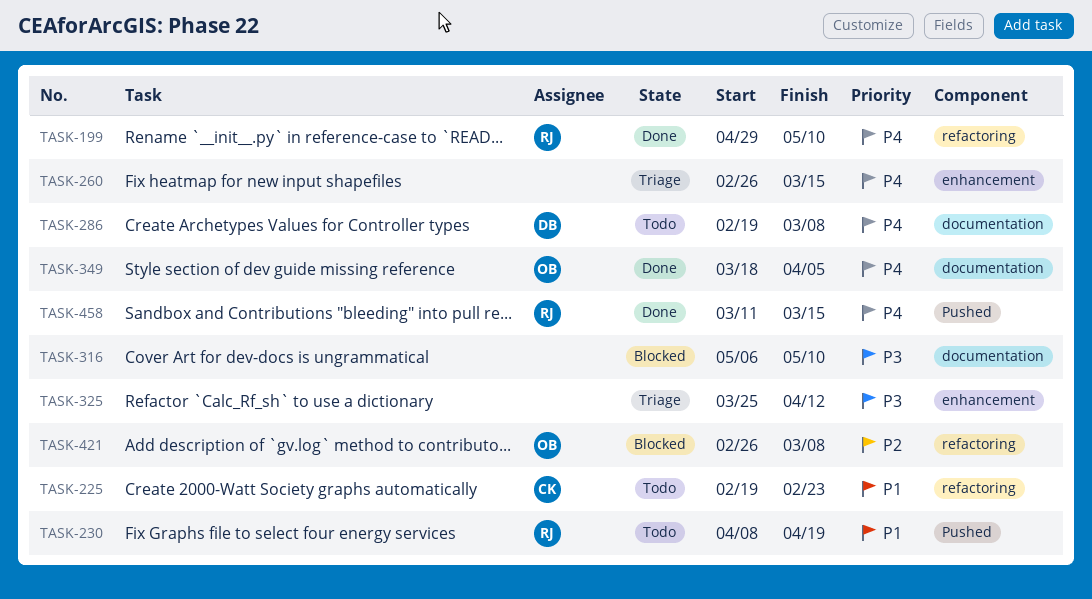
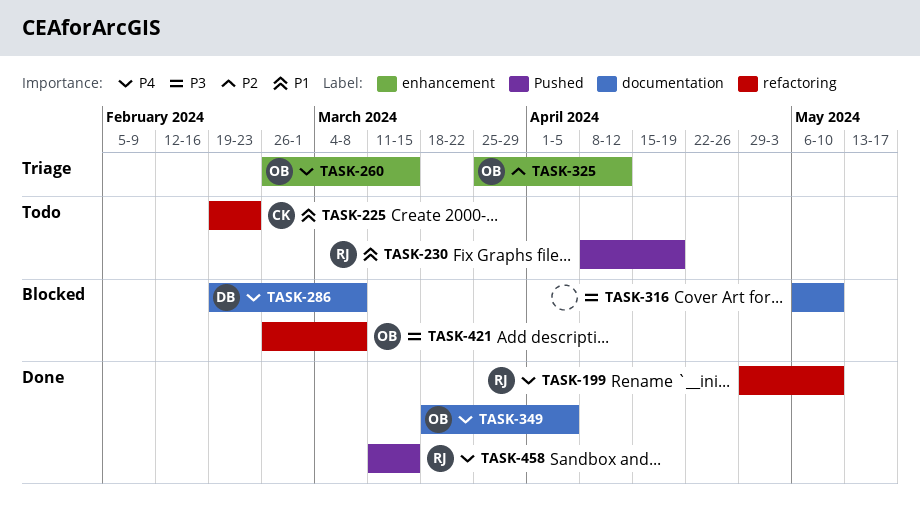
TASK-260, owner: none -> OB
TASK-286, status: Todo -> Blocked
TASK-325, owner: none -> OB
TASK-325, priority: P3 -> P2
TASK-421, priority: P2 -> P3

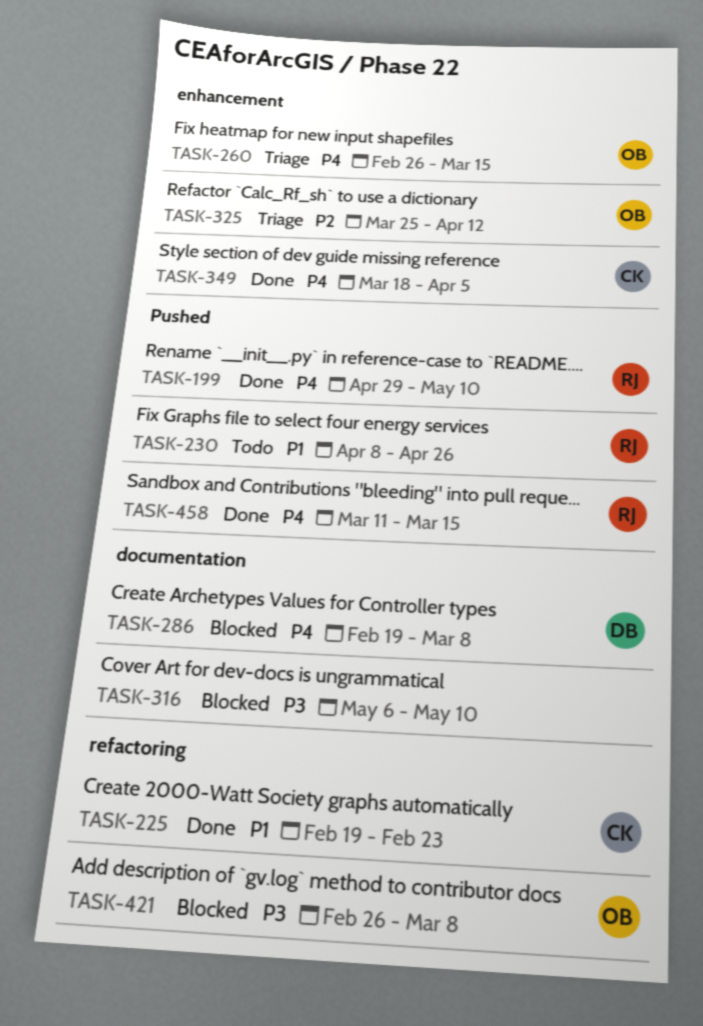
TASK-199, label: refactoring -> Pushed
TASK-225, status: Todo -> Done
TASK-230, due: Apr 19 -> Apr 26
TASK-349, owner: OB -> CK
TASK-349, label: documentation -> enhancement

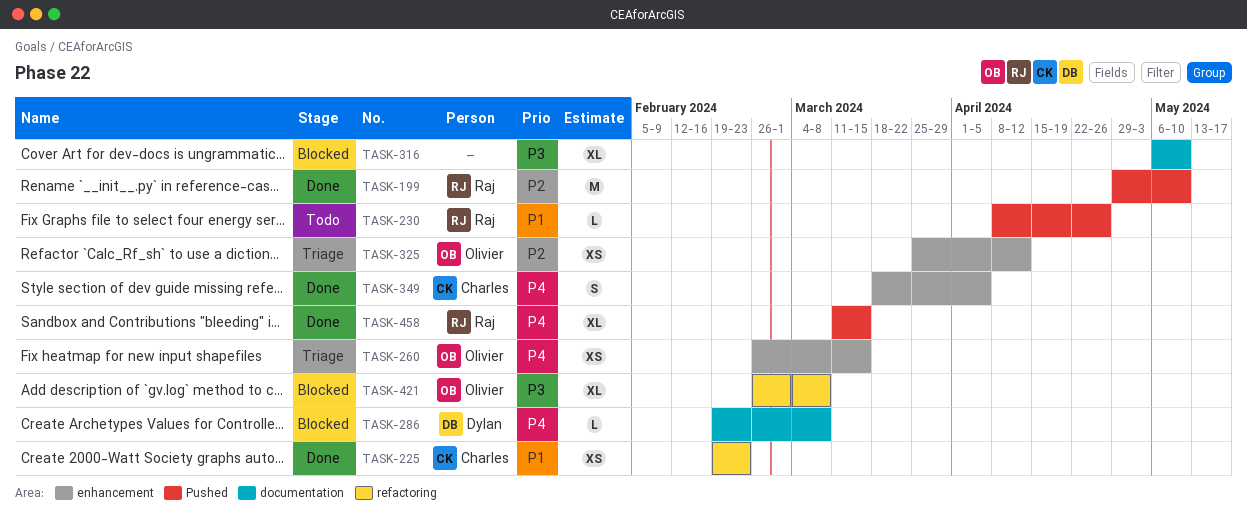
TASK-199, priority: P4 -> P2

